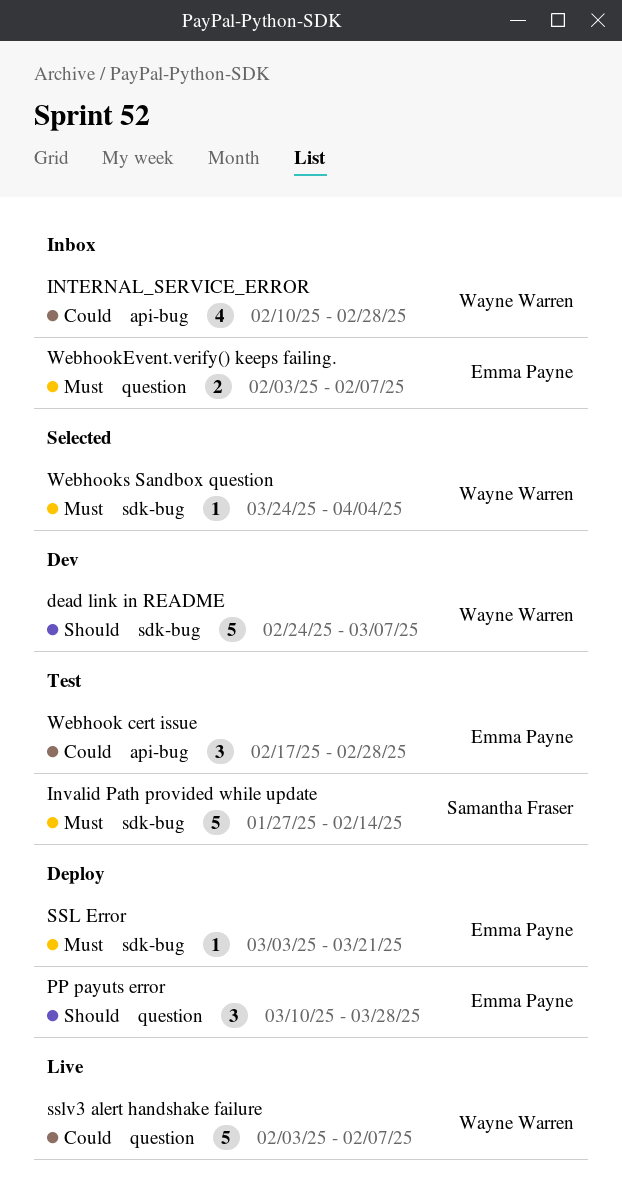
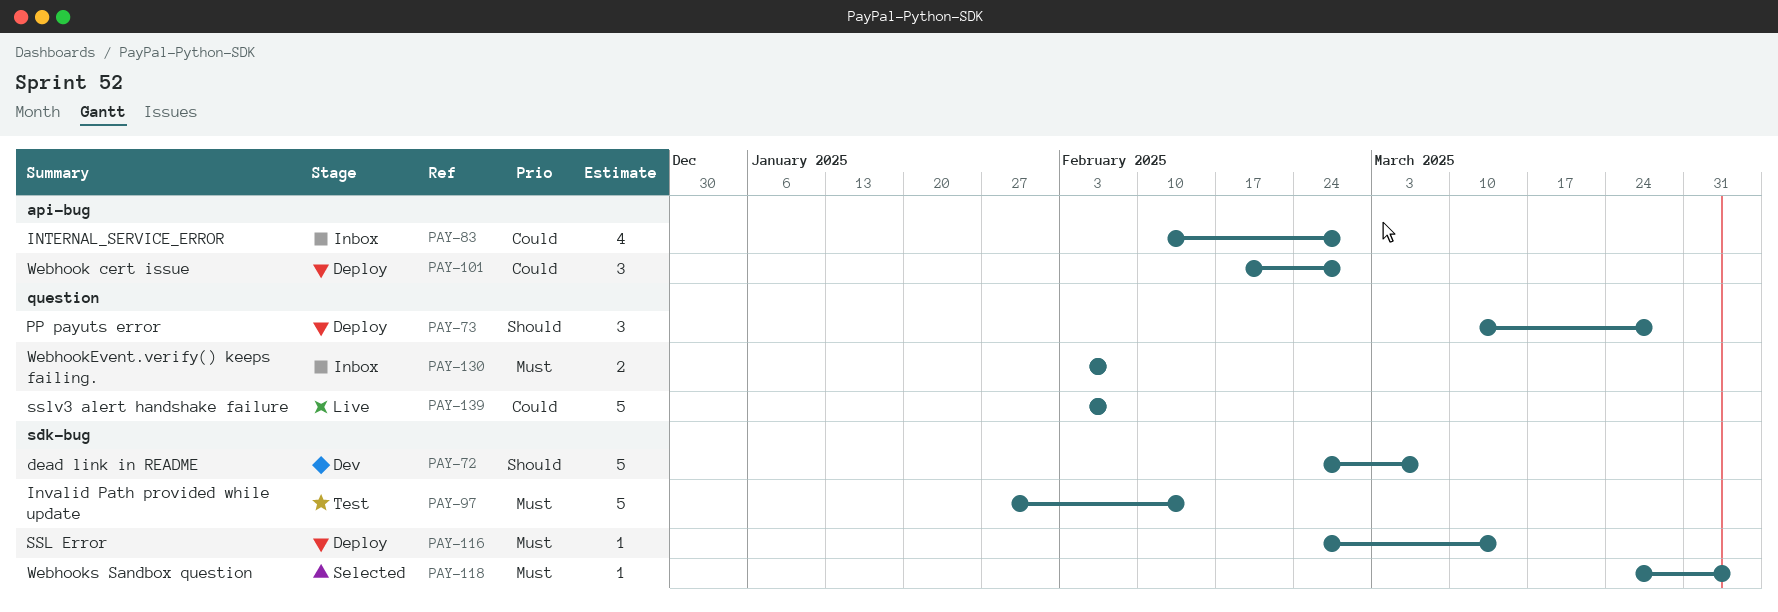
SSL Error, start: Mar 3 -> Feb 24
SSL Error, due: Mar 21 -> Mar 14
Webhook cert issue, status: Test -> Deploy

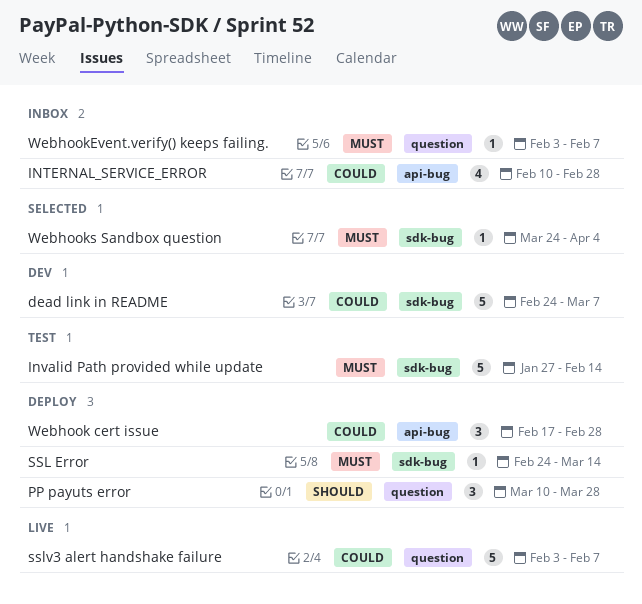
dead link in README, priority: Should -> Could
WebhookEvent.verify() keeps failing., estimate: 2 -> 1

